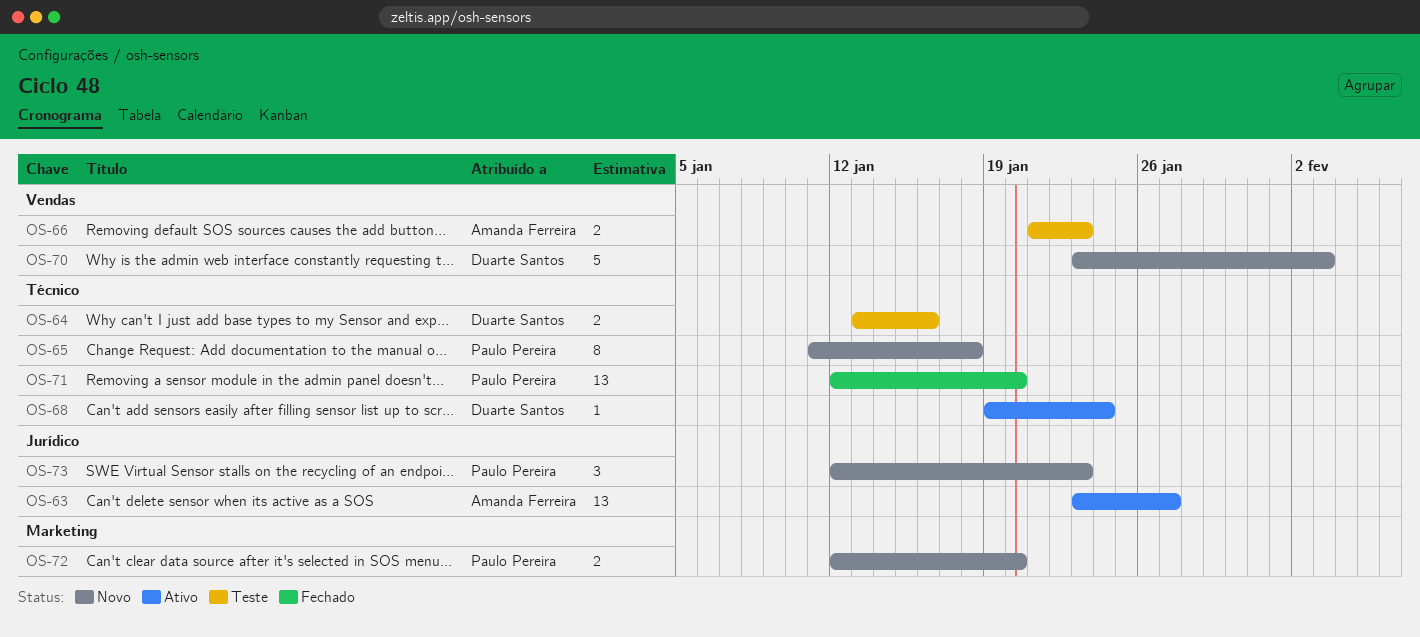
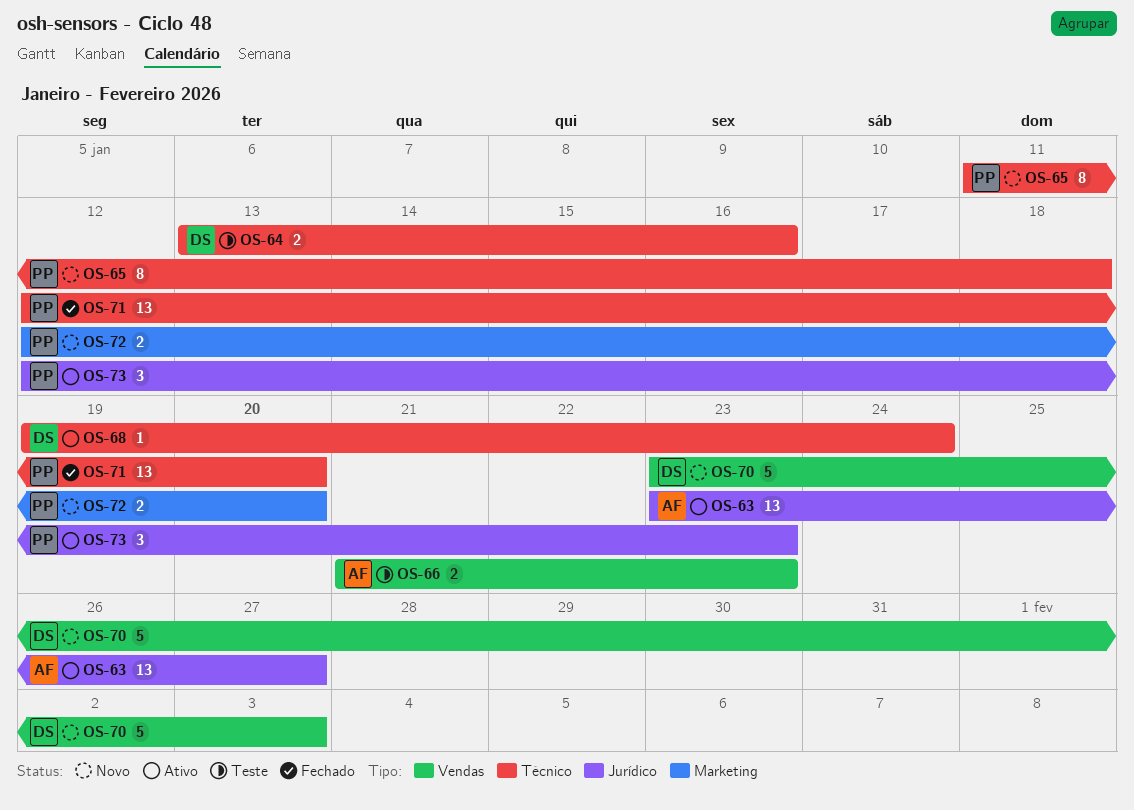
OS-73, status: Novo -> Ativo

